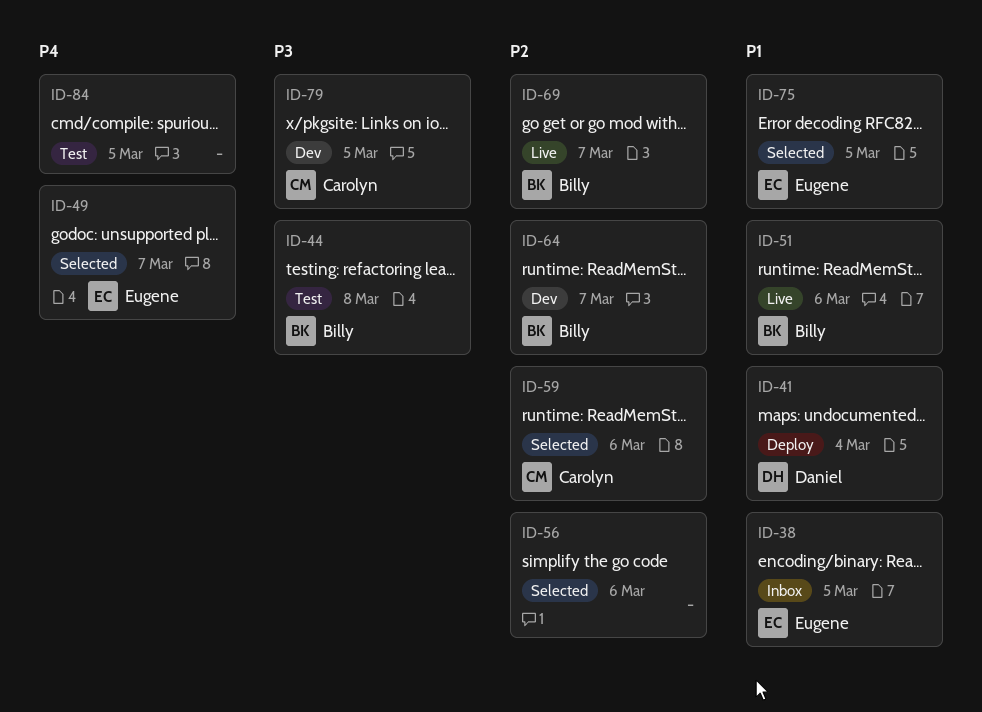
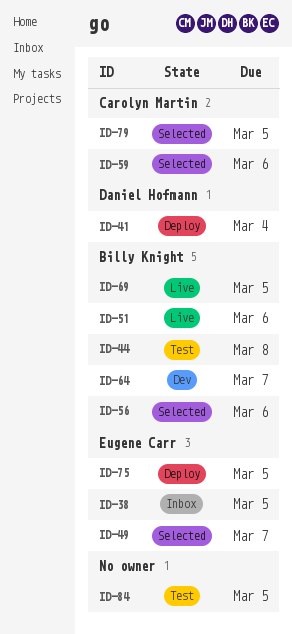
ID-56, owner: none -> Billy Knight
ID-69, due: Mar 7 -> Mar 5
ID-75, status: Selected -> Deploy
ID-79, status: Dev -> Selected

